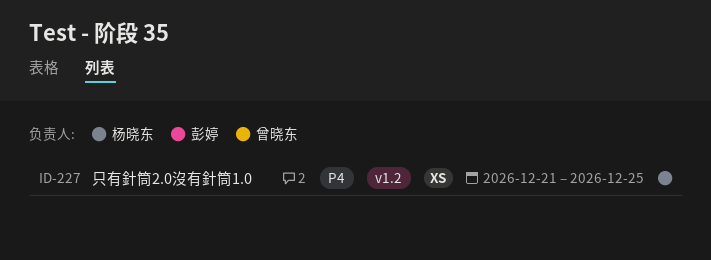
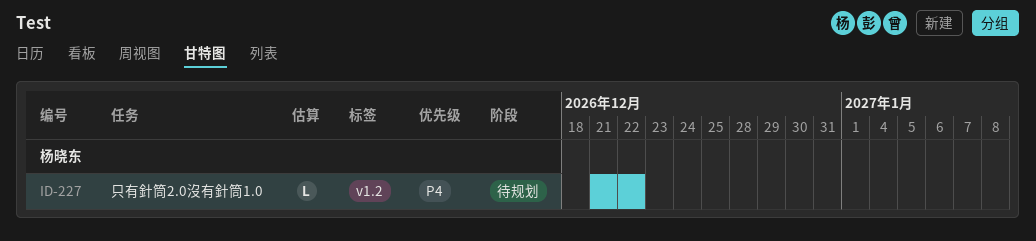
ID-227, estimate: XS -> L
ID-227, due: Dec 25 -> Dec 22

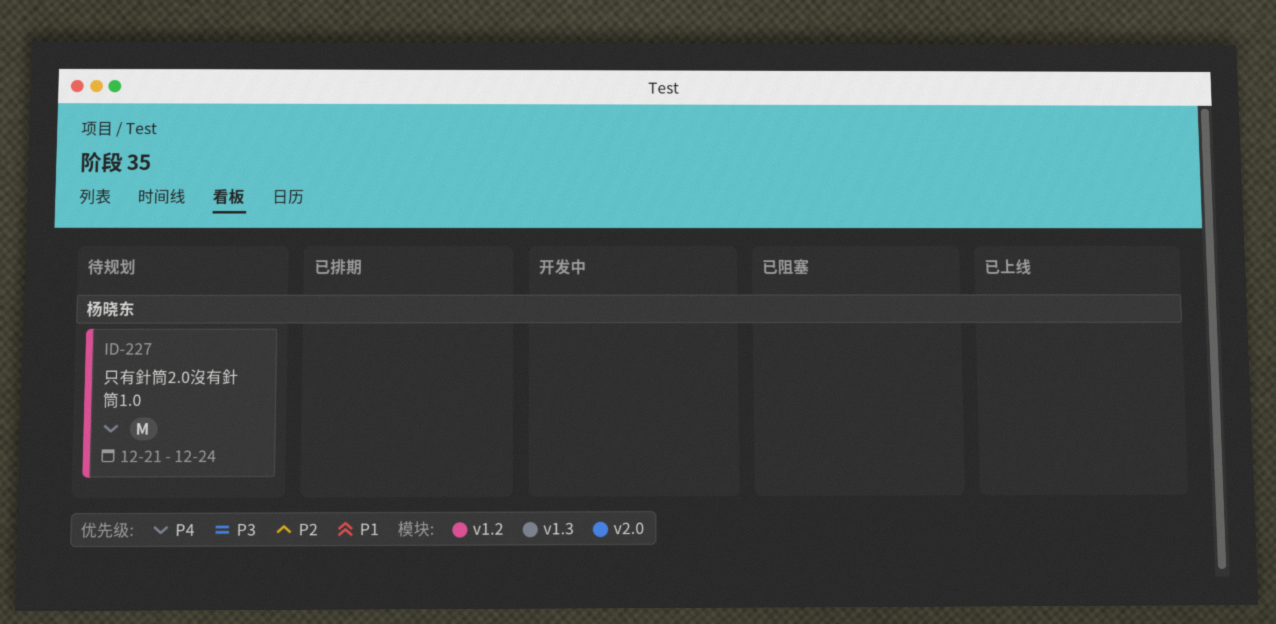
ID-227, estimate: L -> M
ID-227, due: Dec 22 -> Dec 24

